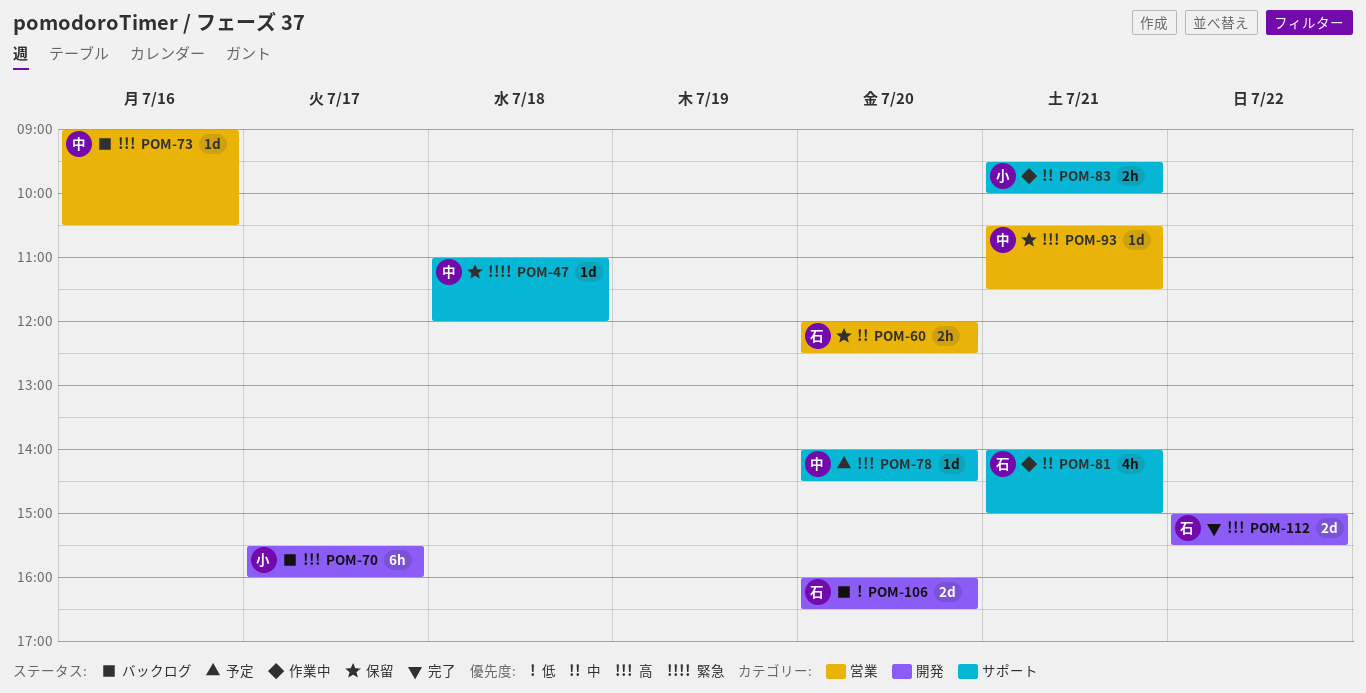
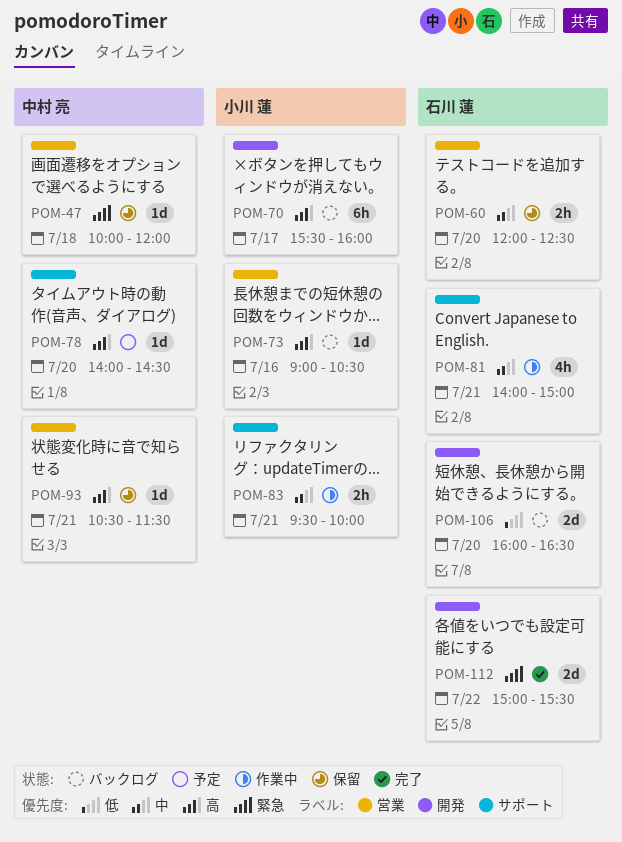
POM-47, label: サポート -> 営業
POM-47, begins: 11:00 -> 10:00
POM-73, owner: 中村 亮 -> 小川 蓮
POM-112, priority: 高 -> 緊急

